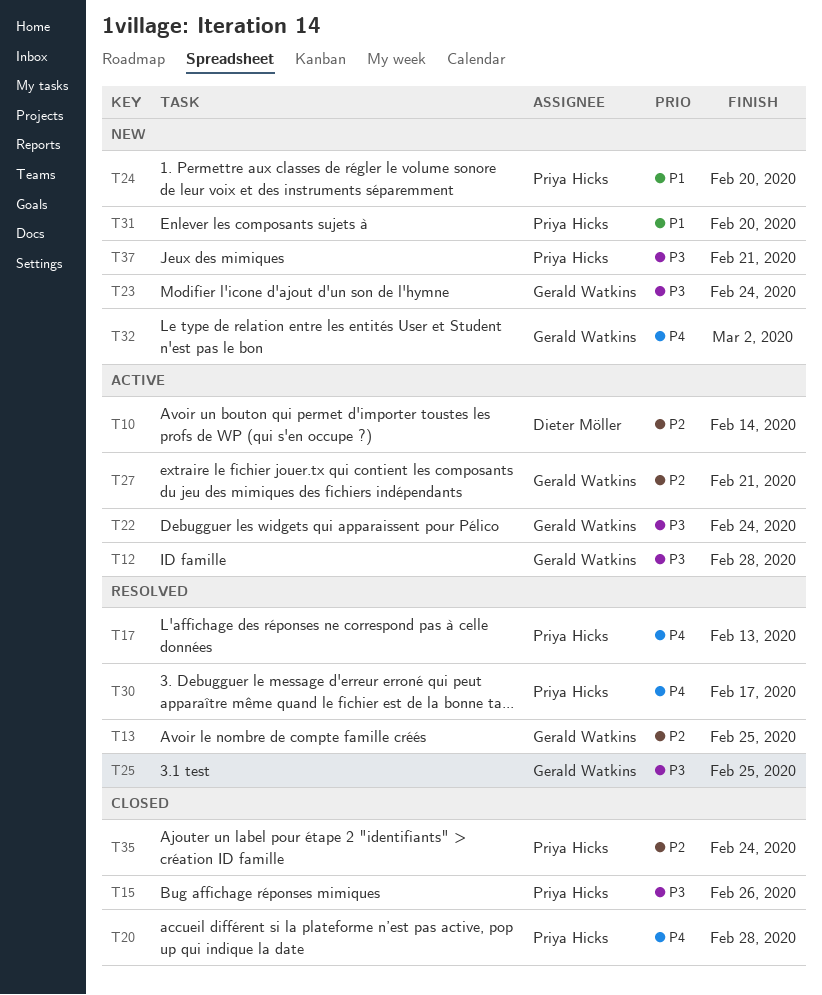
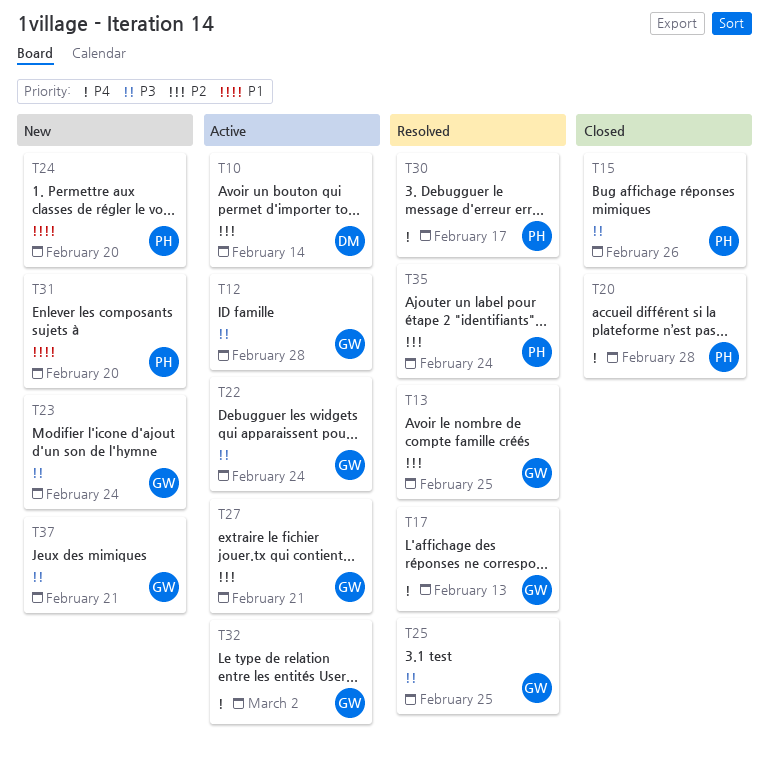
T17, owner: Priya Hicks -> Gerald Watkins
T32, status: New -> Active
T35, status: Closed -> Resolved
T37, owner: Priya Hicks -> Gerald Watkins

